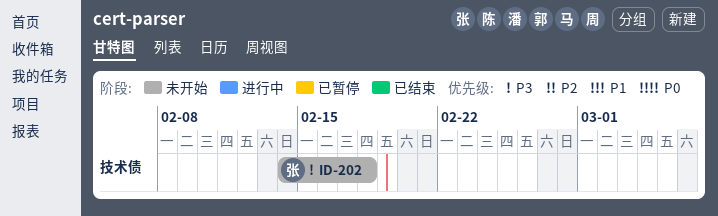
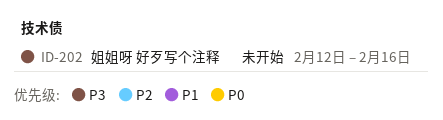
ID-202, start: Feb 14 -> Feb 12
ID-202, due: Feb 18 -> Feb 16

